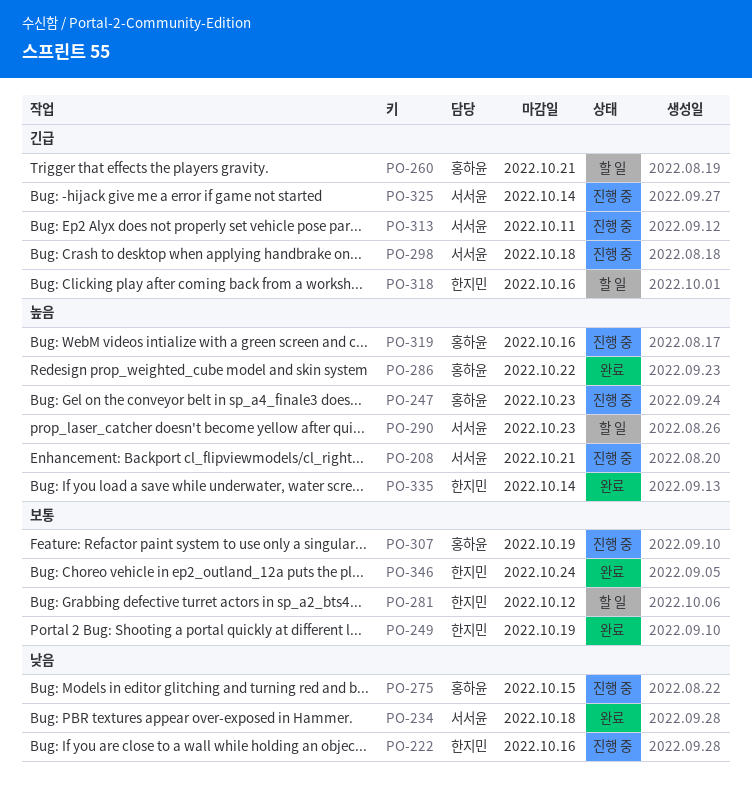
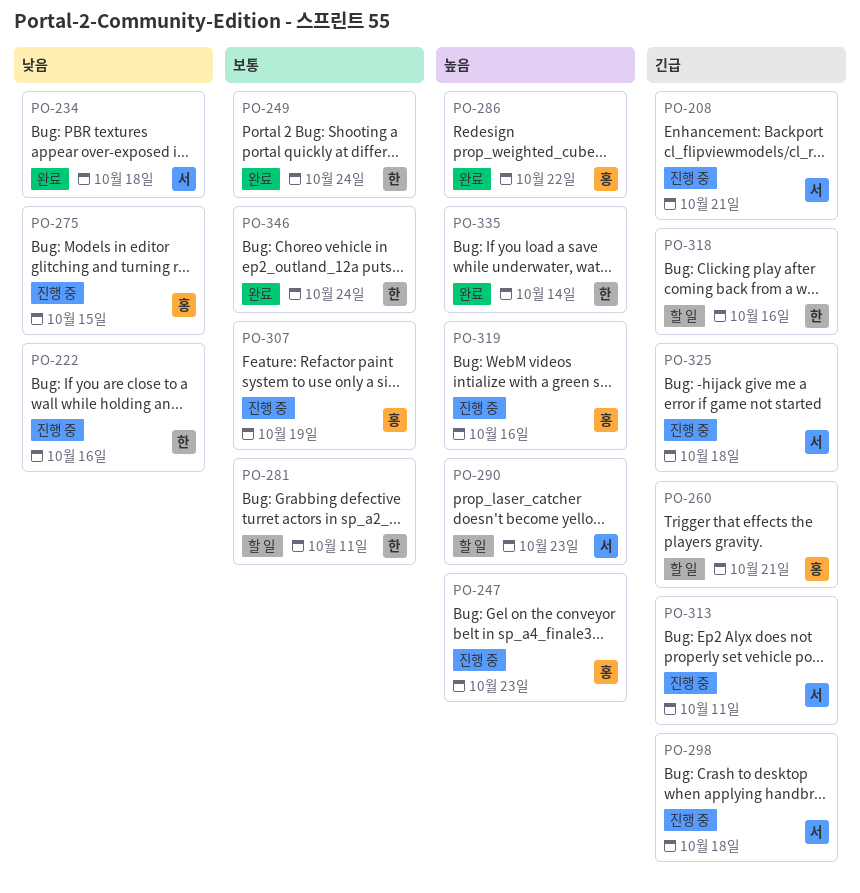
PO-208, priority: 높음 -> 긴급
PO-249, due: Oct 19 -> Oct 24
PO-281, due: Oct 12 -> Oct 11
PO-325, due: Oct 14 -> Oct 18

